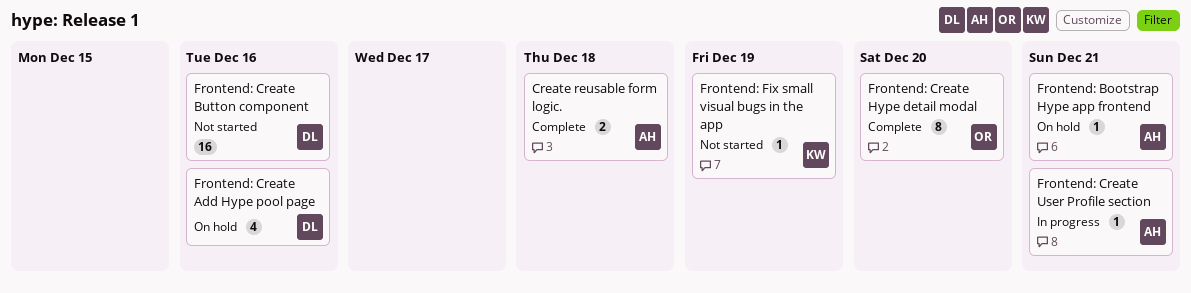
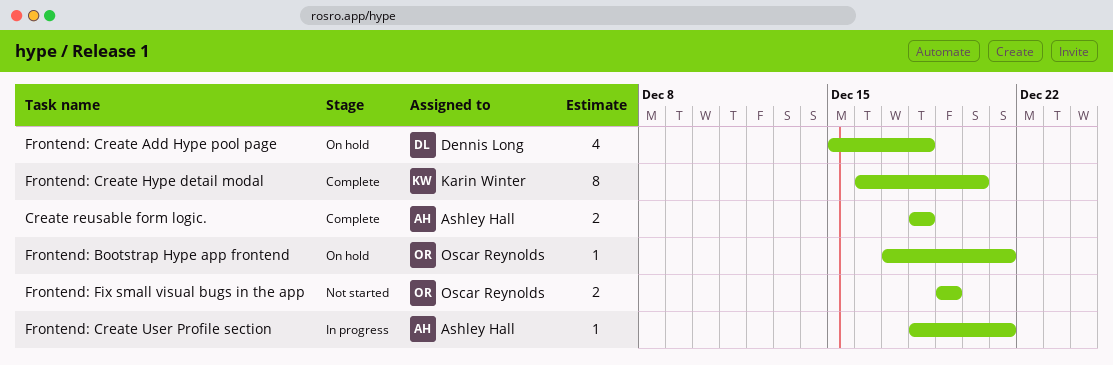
Frontend: Bootstrap Hype app frontend, owner: Ashley Hall -> Oscar Reynolds
Frontend: Create Add Hype pool page, due: Dec 16 -> Dec 18
Frontend: Create Button component: present -> none
Frontend: Create Hype detail modal, owner: Oscar Reynolds -> Karin Winter
Frontend: Fix small visual bugs in the app, owner: Karin Winter -> Oscar Reynolds
Frontend: Fix small visual bugs in the app, estimate: 1 -> 2

